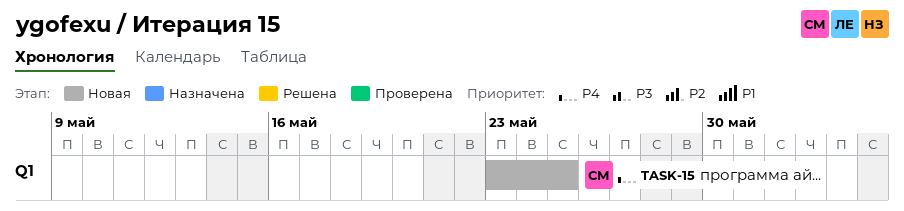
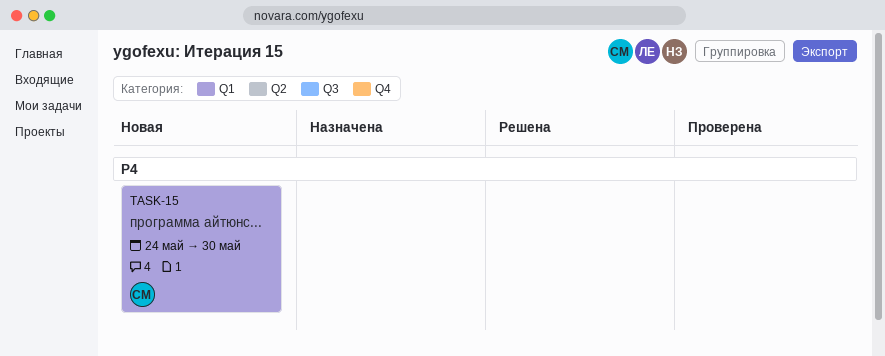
TASK-15, start: May 23 -> May 24
TASK-15, due: May 25 -> May 30

